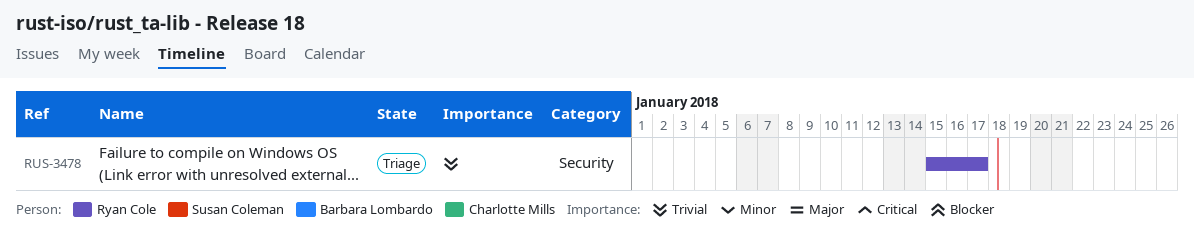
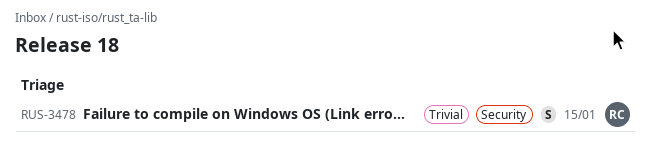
RUS-3478, due: Jan 17 -> Jan 15

